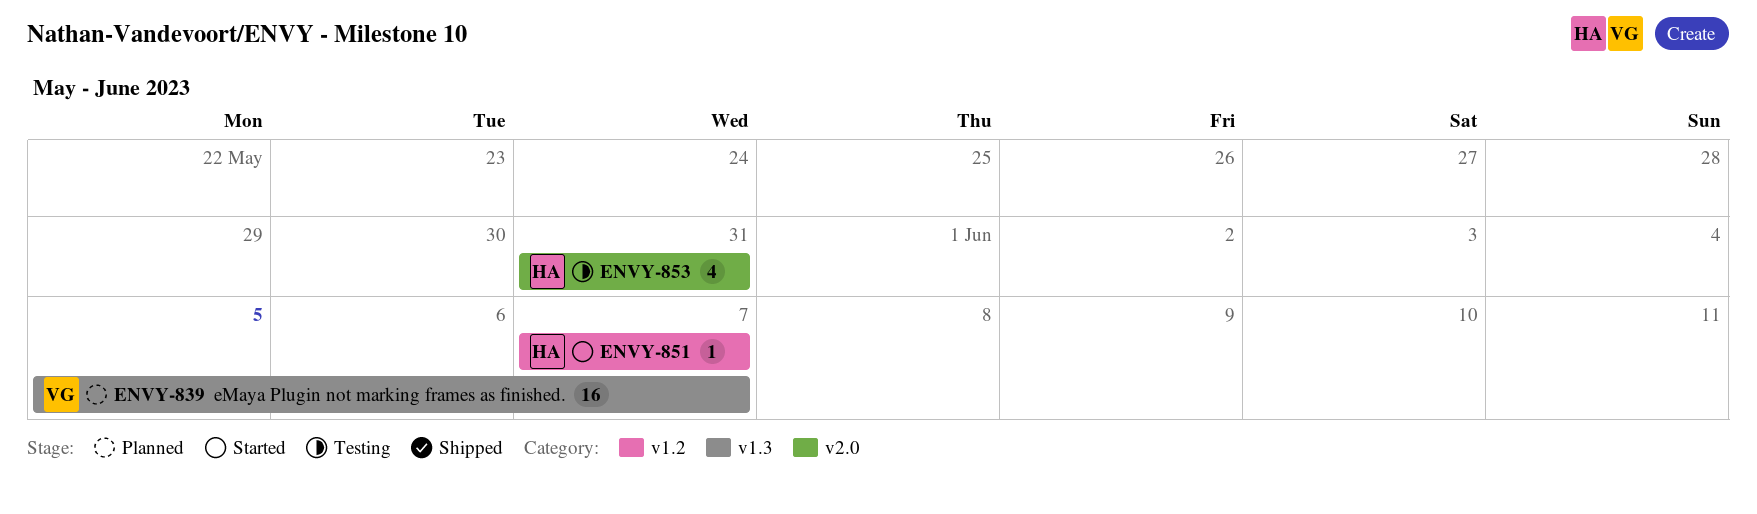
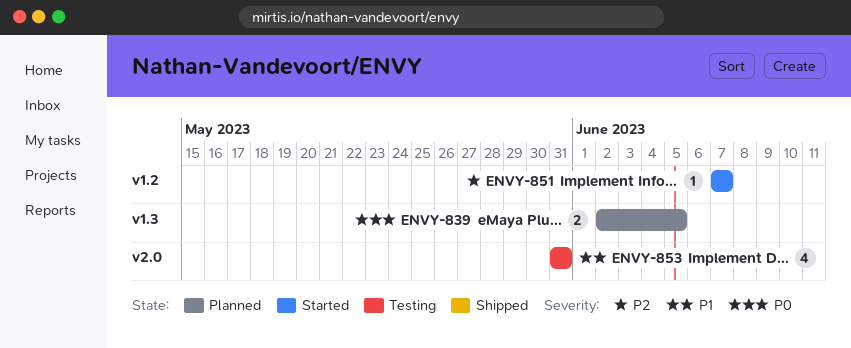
ENVY-839, estimate: 16 -> 2
ENVY-839, start: Jun 5 -> Jun 2
ENVY-839, due: Jun 7 -> Jun 5

